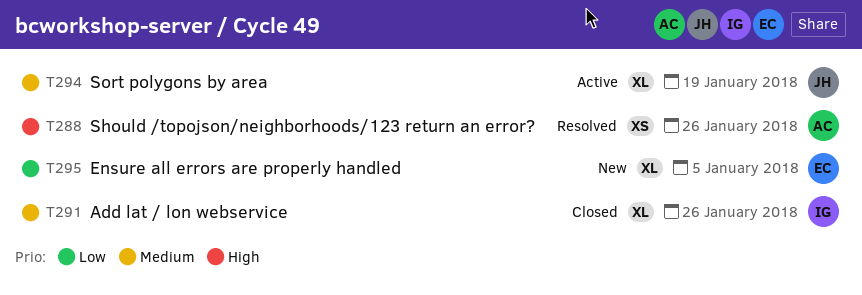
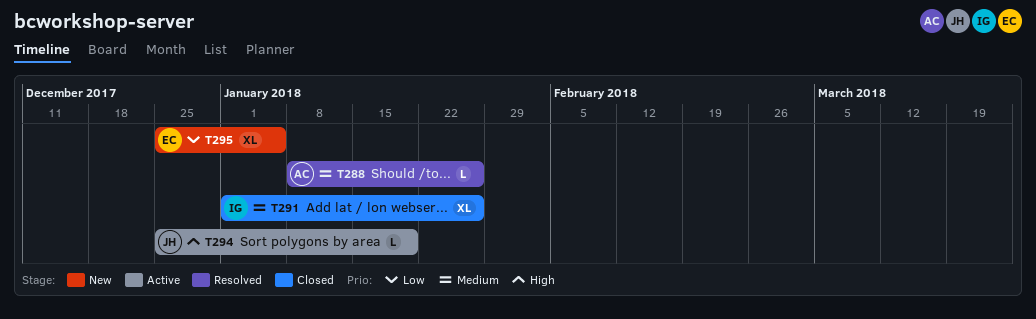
T288, priority: High -> Medium
T288, estimate: XS -> L
T294, priority: Medium -> High
T294, estimate: XL -> L

